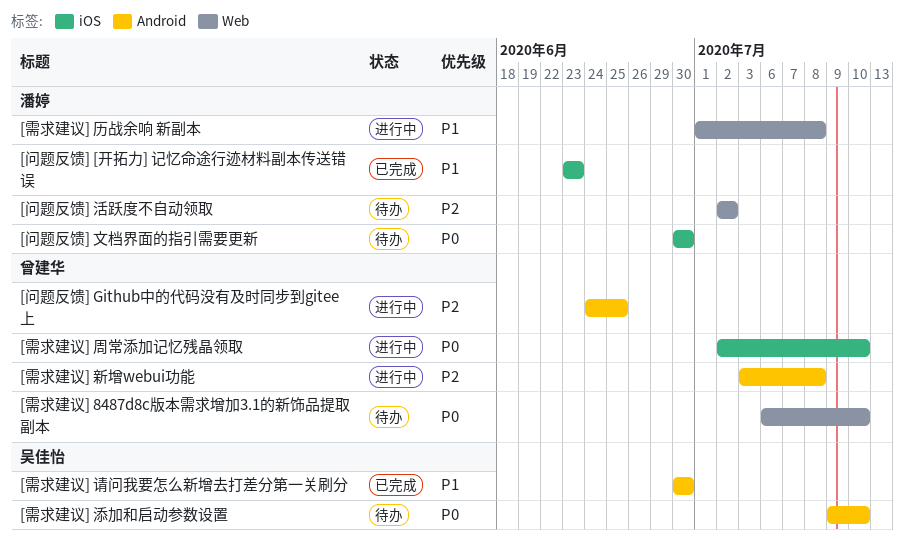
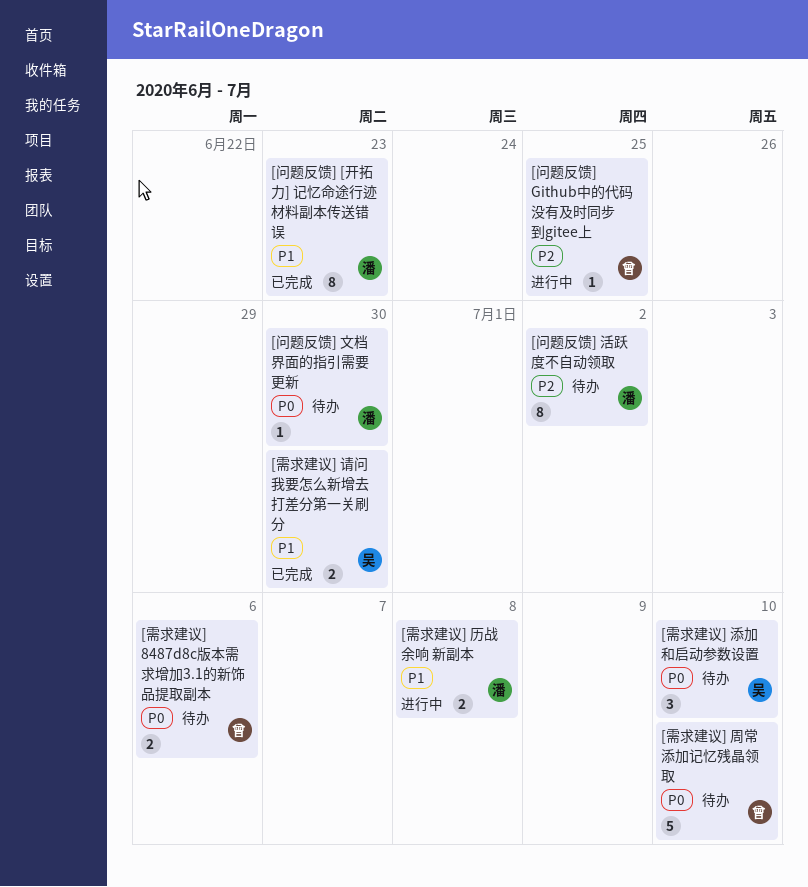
[需求建议] 8487d8c版本需求增加3.1的新饰品提取副本, due: Jul 10 -> Jul 6
[需求建议] 周常添加记忆残晶领取, status: 进行中 -> 待办
[需求建议] 新增webui功能: present -> none

